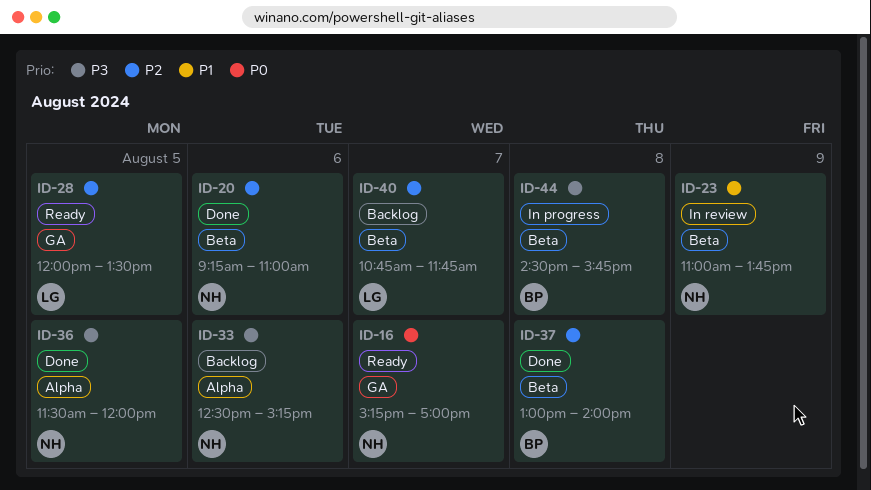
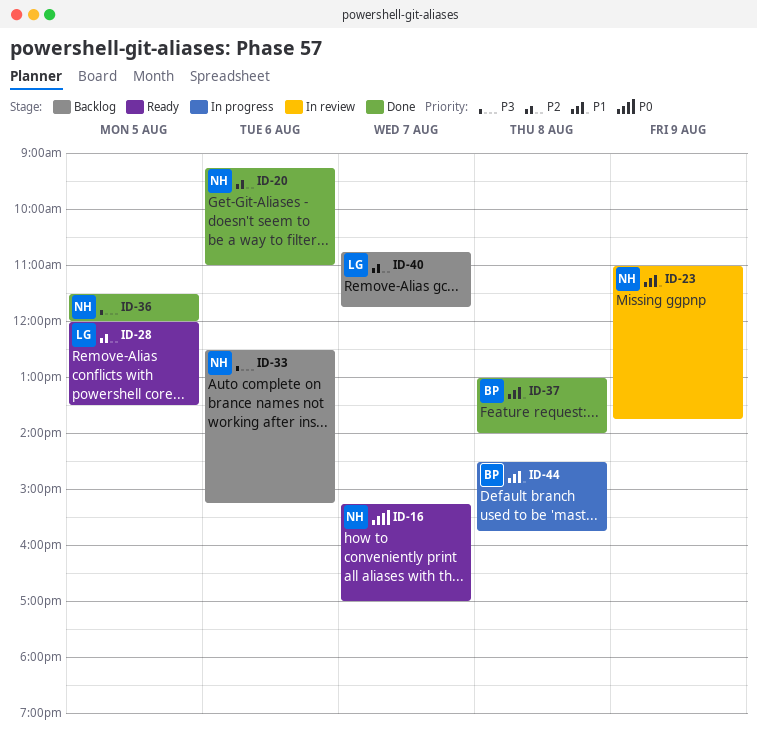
ID-37, priority: P2 -> P1
ID-44, priority: P3 -> P1

